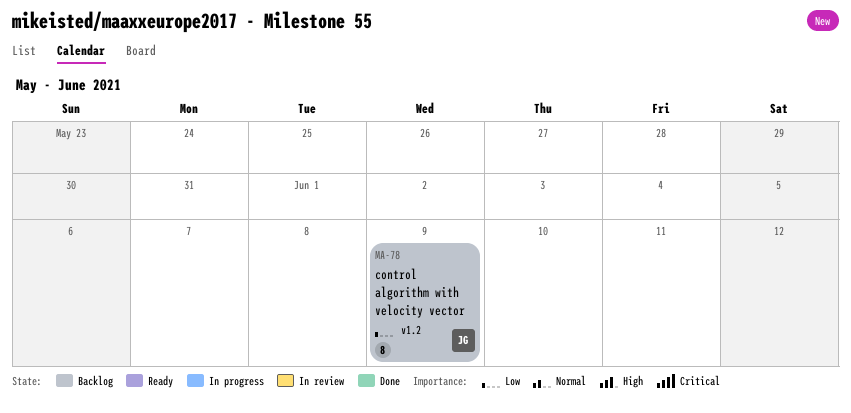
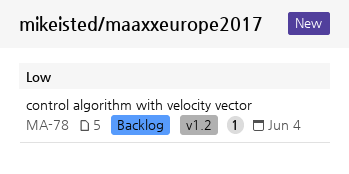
MA-78, estimate: 8 -> 1
MA-78, due: Jun 9 -> Jun 4

